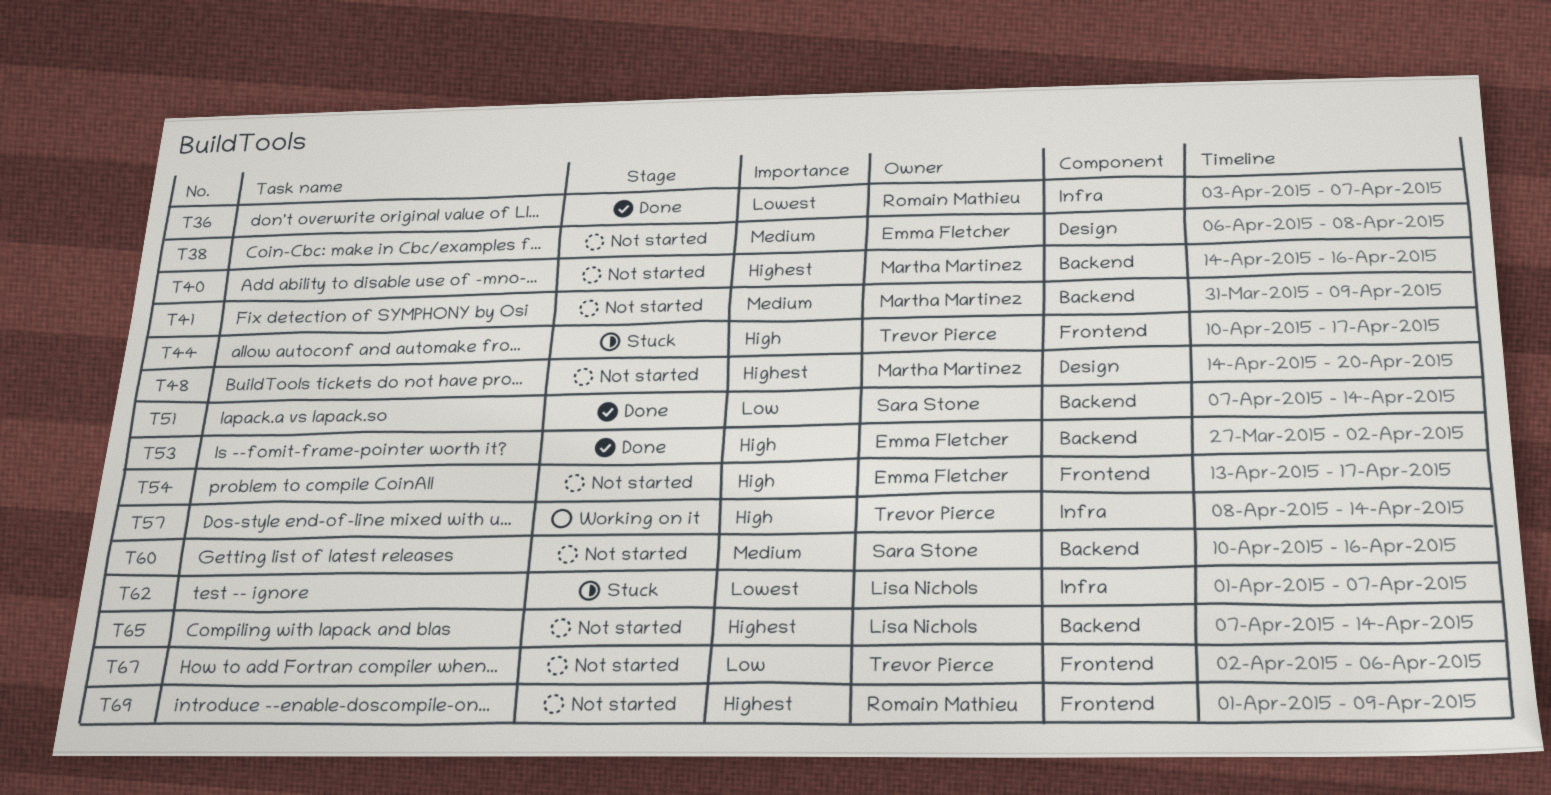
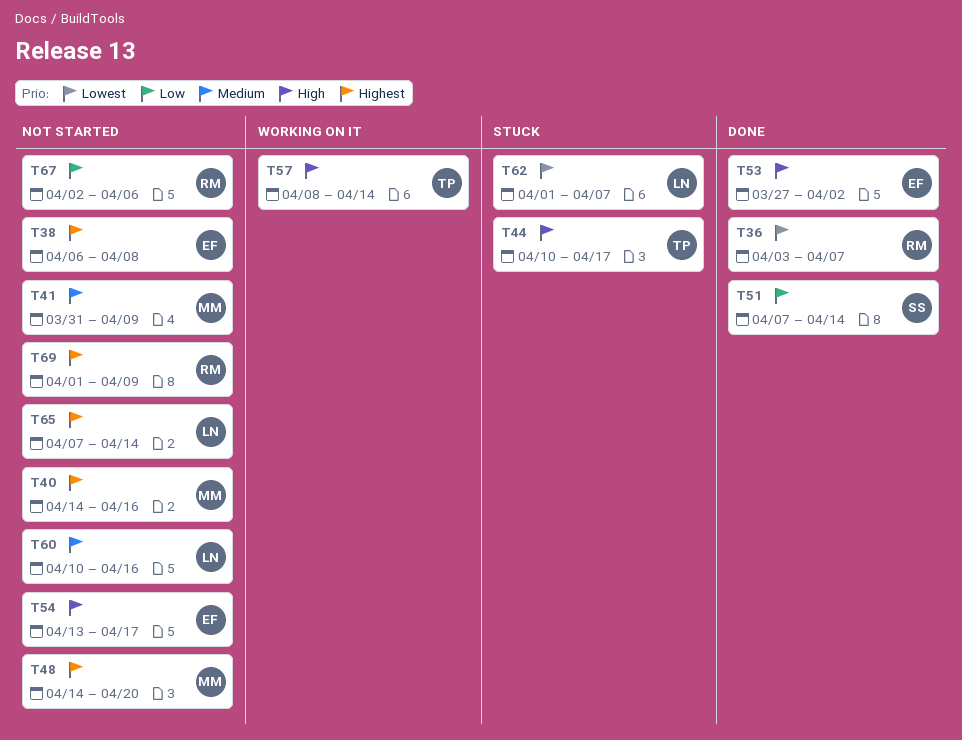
T38, priority: Medium -> Highest
T60, owner: Sara Stone -> Lisa Nichols
T67, owner: Trevor Pierce -> Romain Mathieu

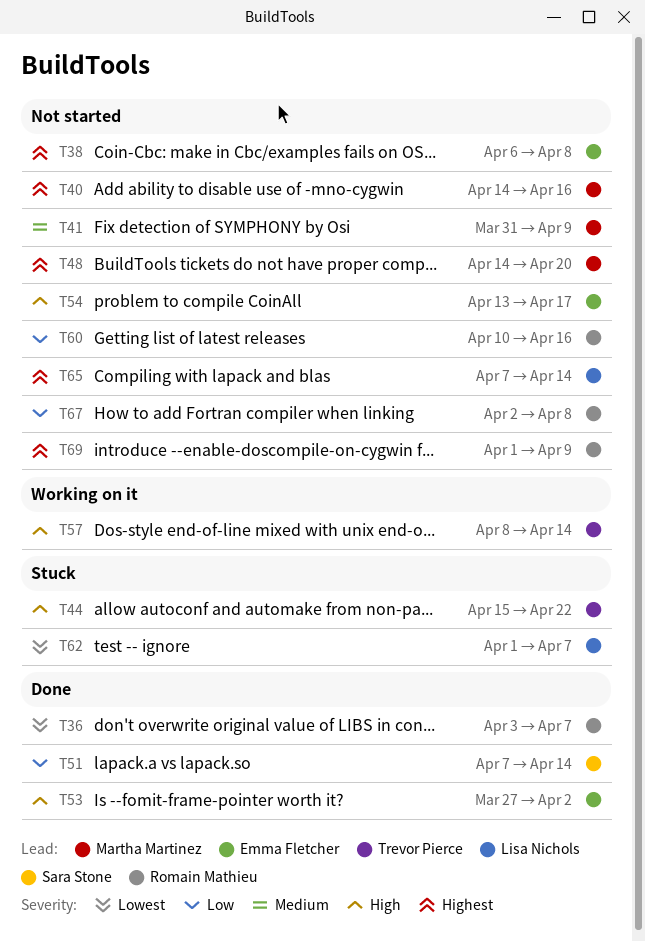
T44, start: Apr 10 -> Apr 15
T44, due: Apr 17 -> Apr 22
T60, owner: Lisa Nichols -> Romain Mathieu
T60, priority: Medium -> Low
T67, due: Apr 6 -> Apr 8

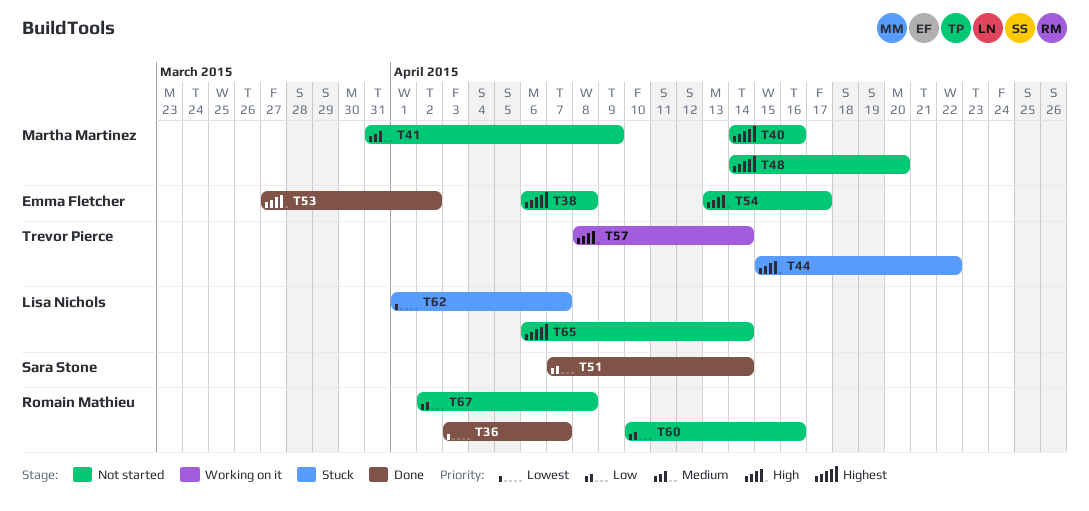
T65, start: Apr 7 -> Apr 6
T69: present -> none

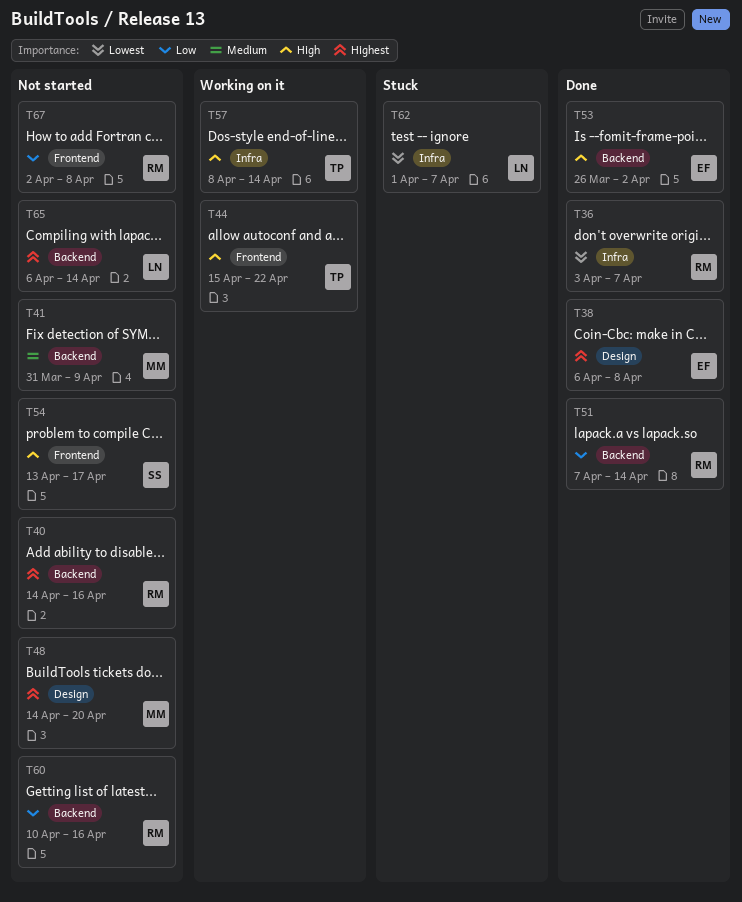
T38, status: Not started -> Done
T40, owner: Martha Martinez -> Romain Mathieu
T44, status: Stuck -> Working on it
T51, owner: Sara Stone -> Romain Mathieu
T53, start: Mar 27 -> Mar 26
T54, owner: Emma Fletcher -> Sara Stone

